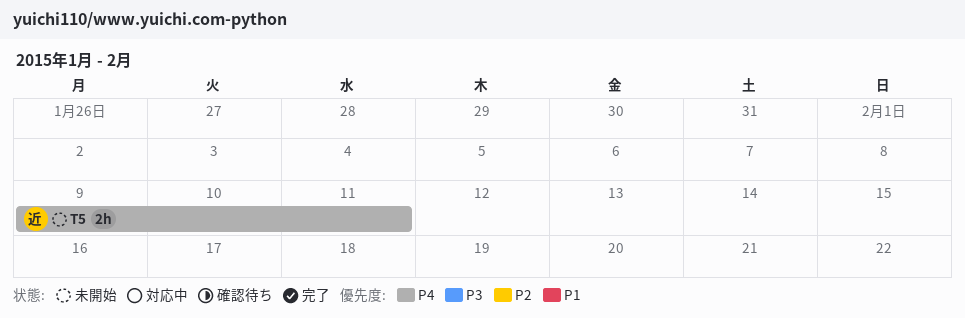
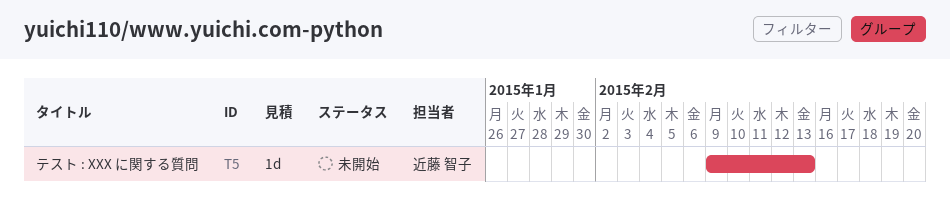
T5, estimate: 2h -> 1d
T5, due: Feb 11 -> Feb 13

